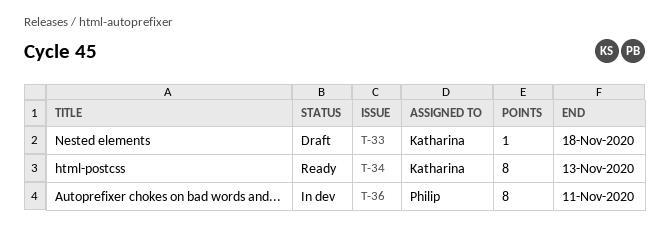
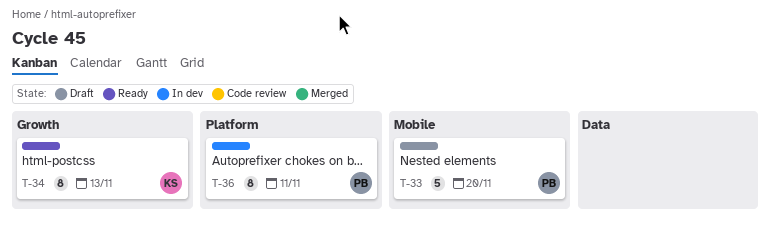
T-33, owner: Katharina -> Philip
T-33, estimate: 1 -> 5
T-33, due: Nov 18 -> Nov 20

